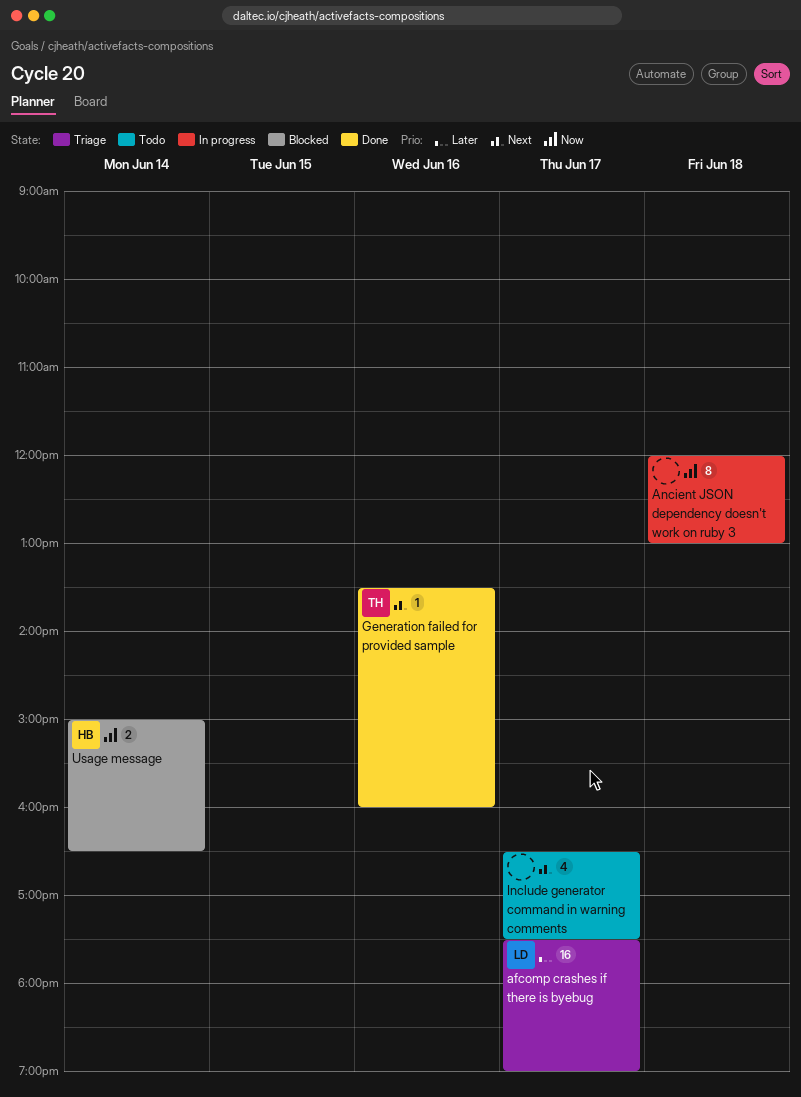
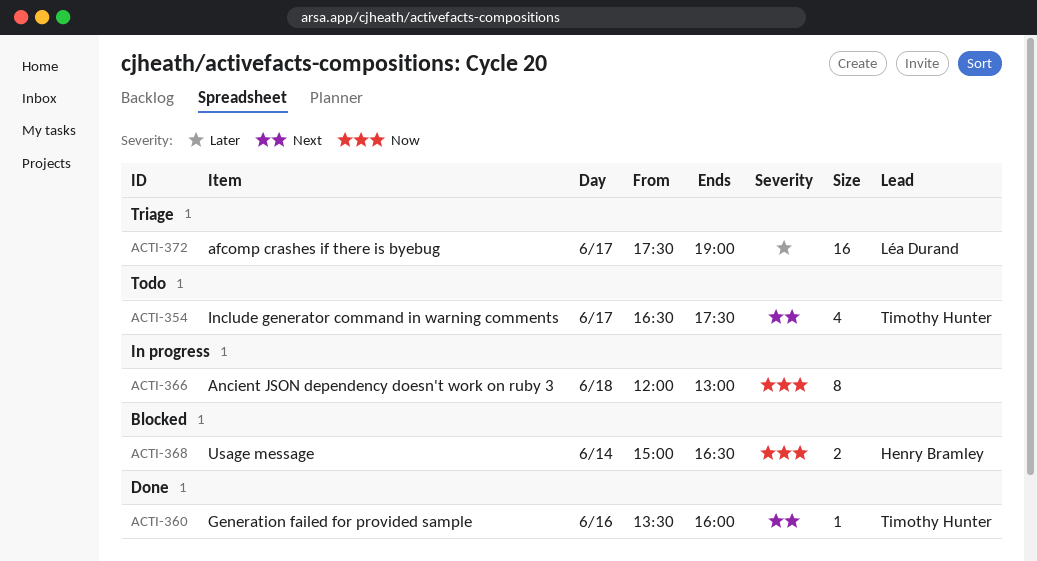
Include generator command in warning comments, owner: none -> Timothy Hunter

